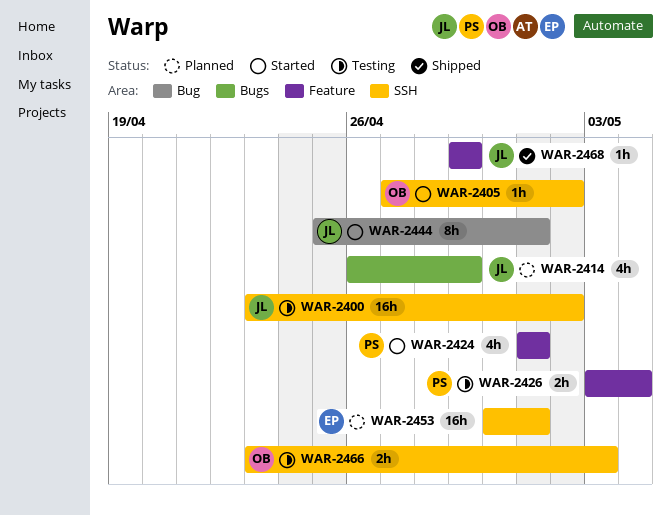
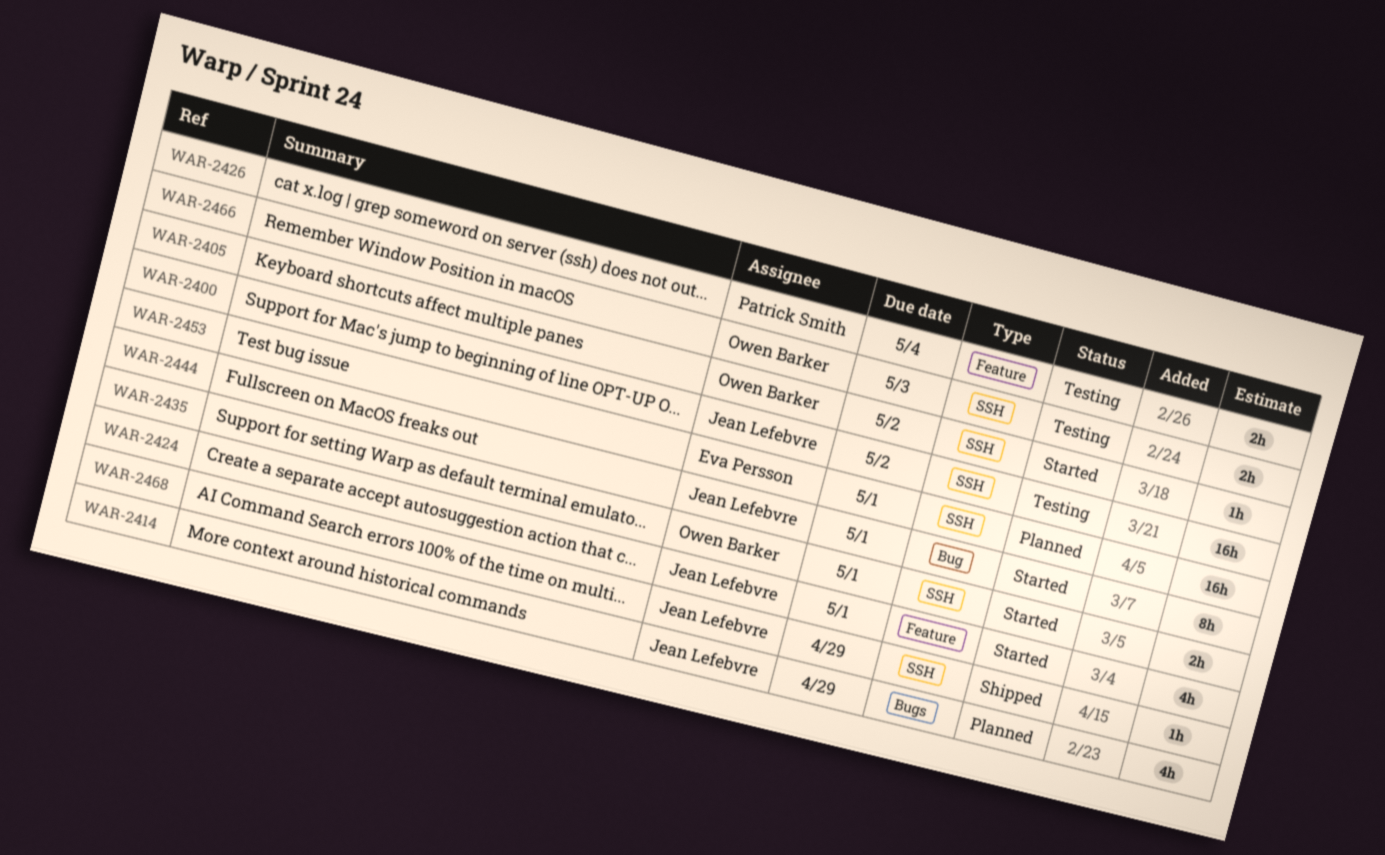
WAR-2424, owner: Patrick Smith -> Jean Lefebvre
WAR-2435: none -> present
WAR-2468, label: Feature -> SSH

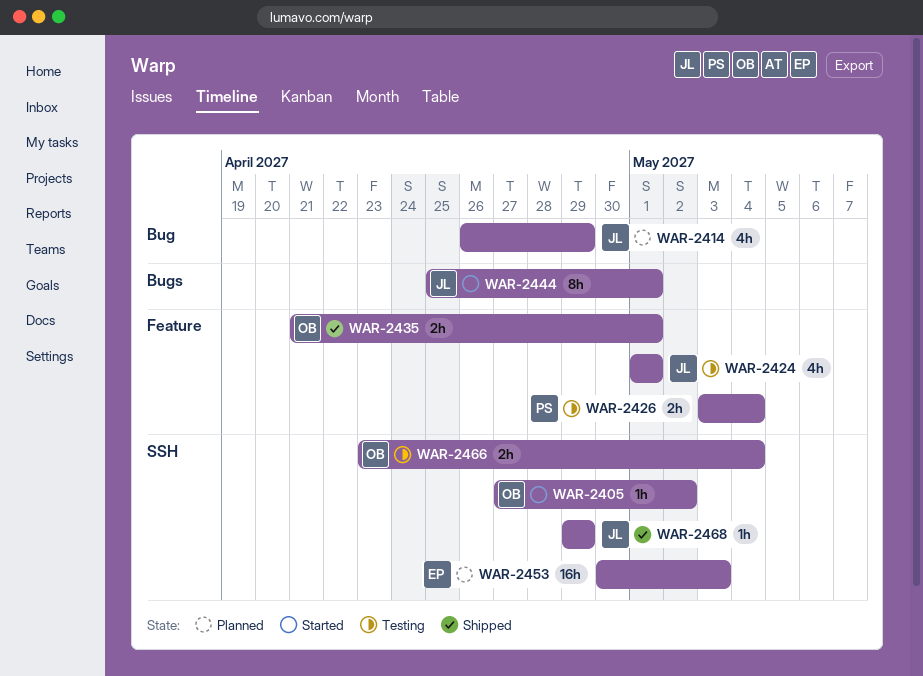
WAR-2400: present -> none
WAR-2414, label: Bugs -> Bug
WAR-2424, status: Started -> Testing
WAR-2435, status: Started -> Shipped
WAR-2435, label: SSH -> Feature
WAR-2444, label: Bug -> Bugs
WAR-2453, due: May 1 -> May 3
WAR-2466, due: May 3 -> May 4

